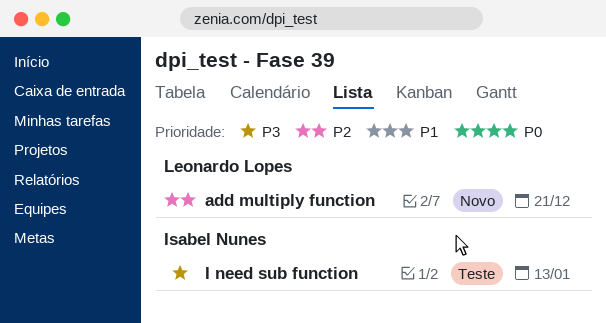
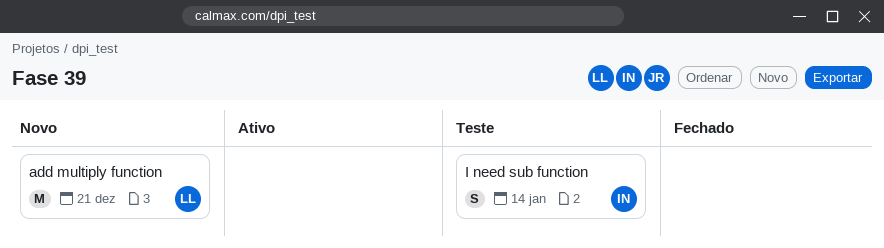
I need sub function, due: Jan 13 -> Jan 14

